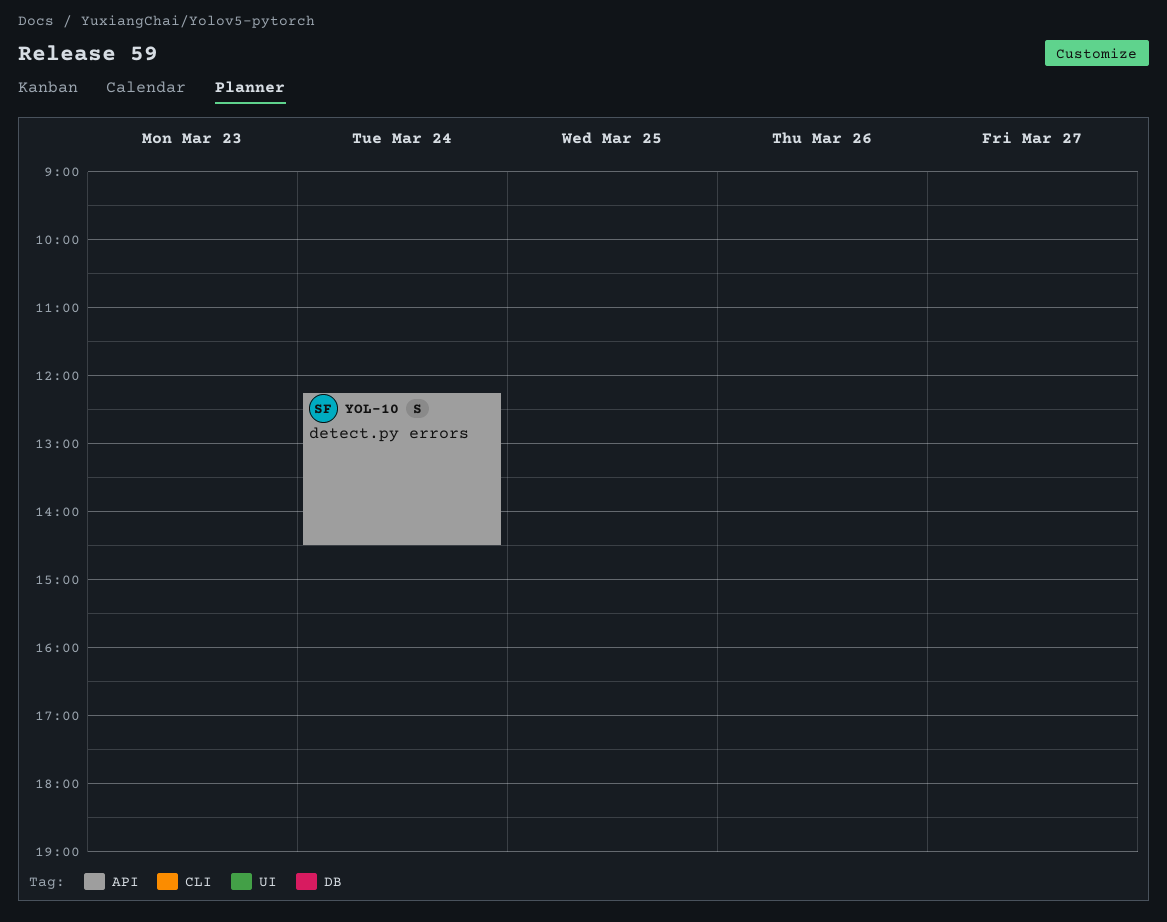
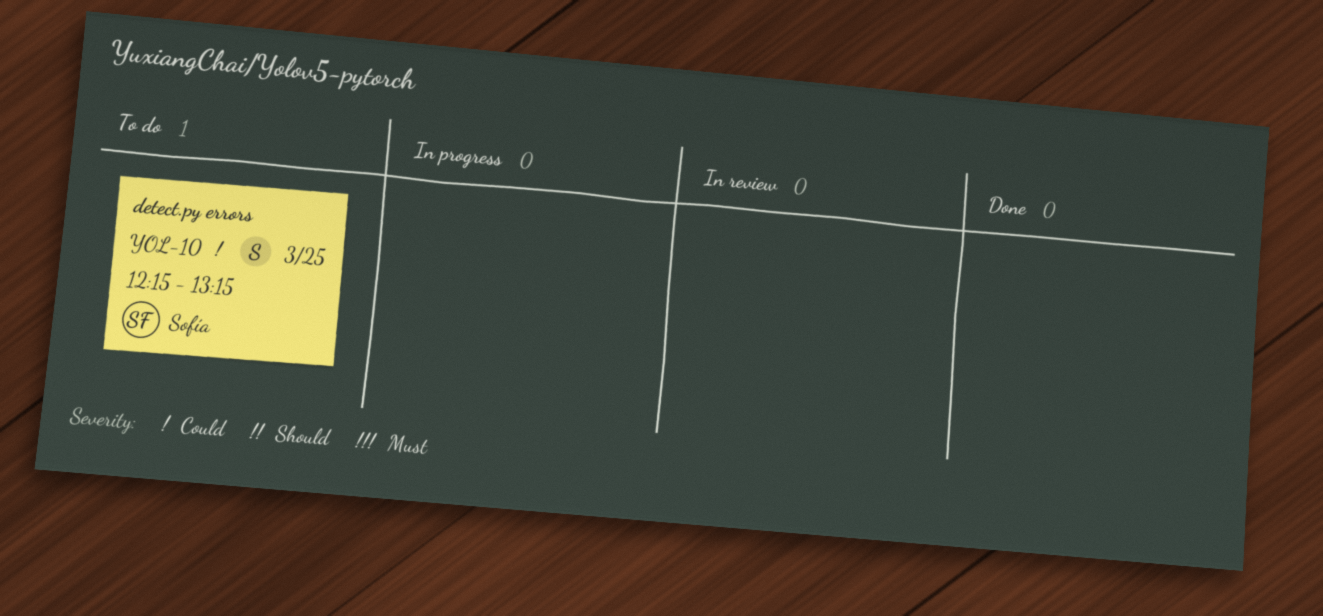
YOL-10, day: Mar 24 -> Mar 25
YOL-10, ends: 14:30 -> 13:15

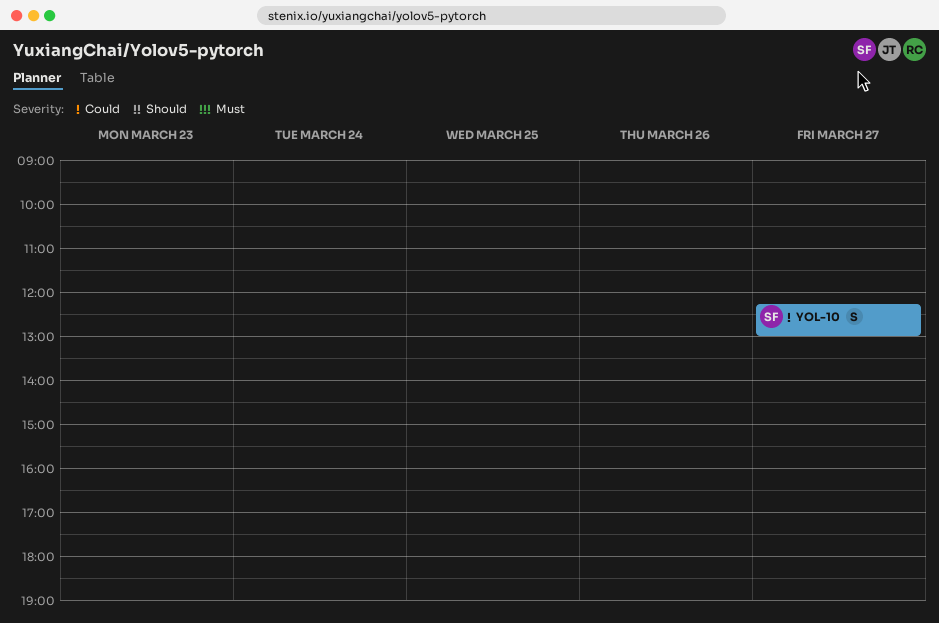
YOL-10, day: Mar 25 -> Mar 27
YOL-10, ends: 13:15 -> 13:00

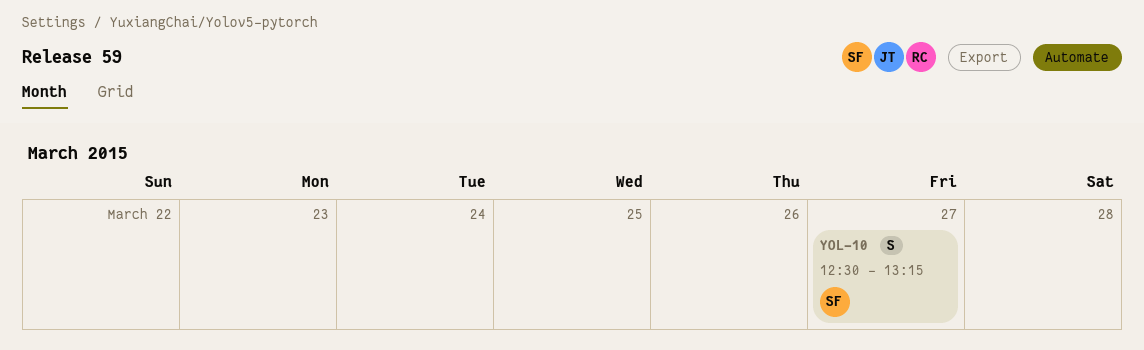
YOL-10, begins: 12:15 -> 12:30
YOL-10, ends: 13:00 -> 13:15

